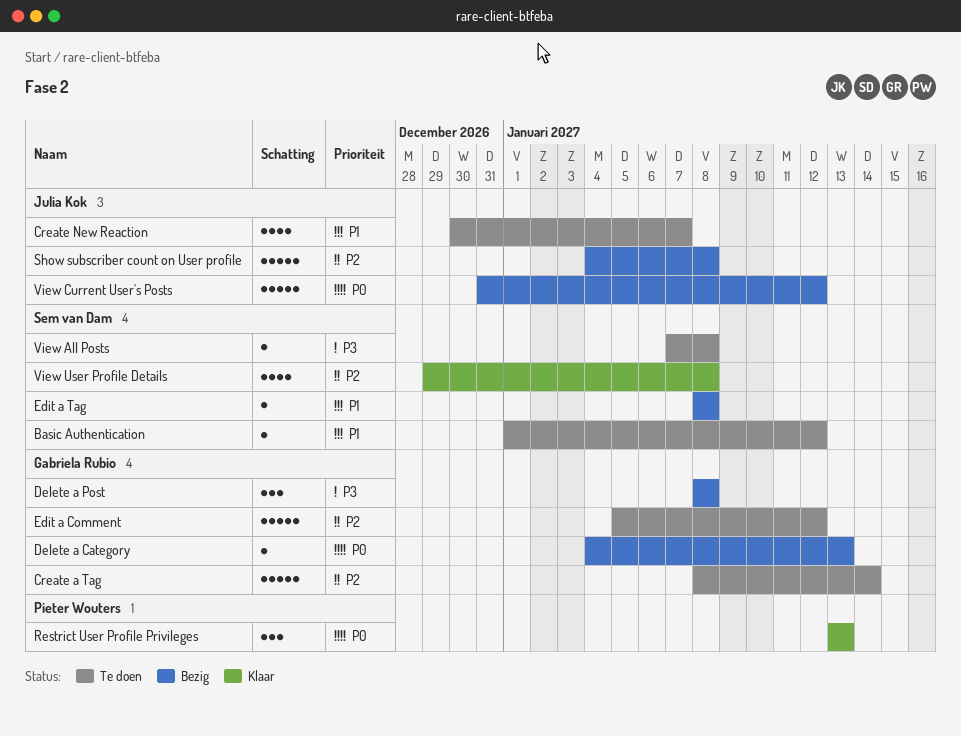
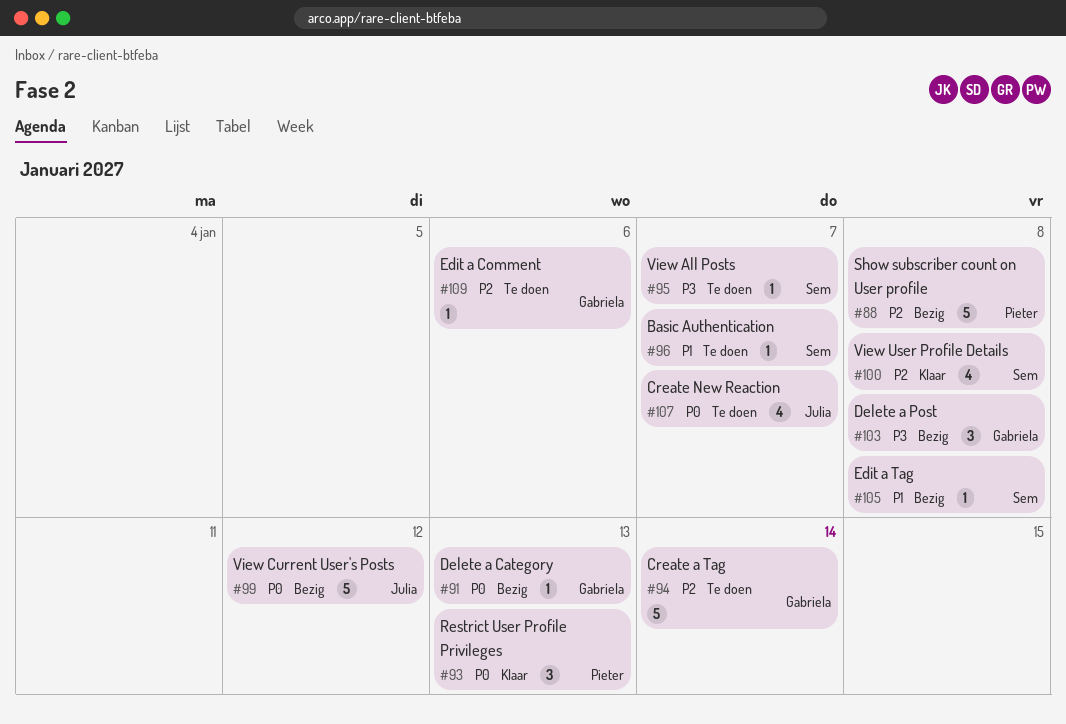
Basic Authentication, due: Jan 12 -> Jan 7
Create New Reaction, priority: P1 -> P0
Edit a Comment, estimate: 5 -> 1
Edit a Comment, due: Jan 12 -> Jan 6
Show subscriber count on User profile, owner: Julia Kok -> Pieter Wouters
View All Posts, due: Jan 8 -> Jan 7

